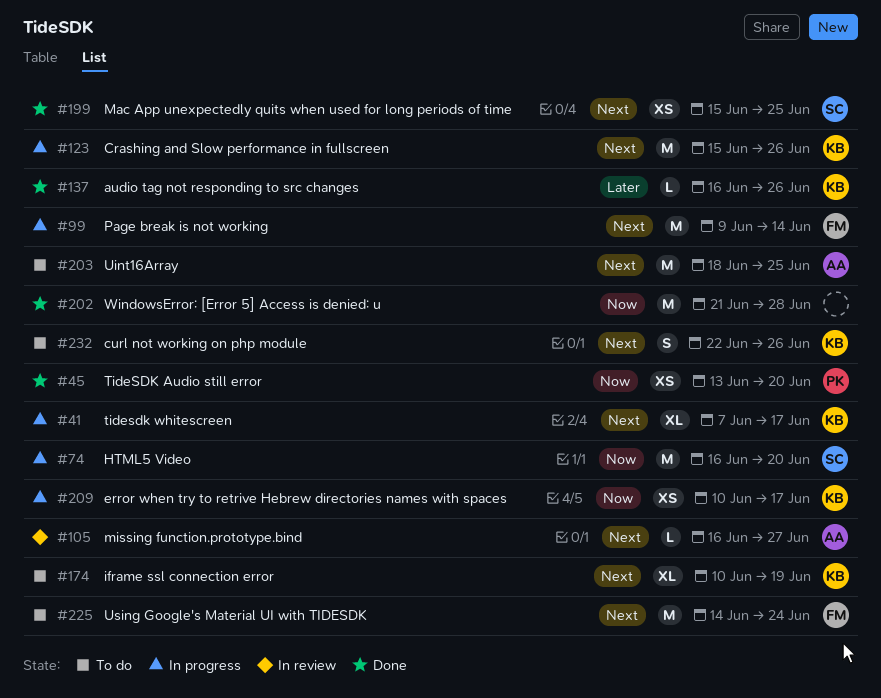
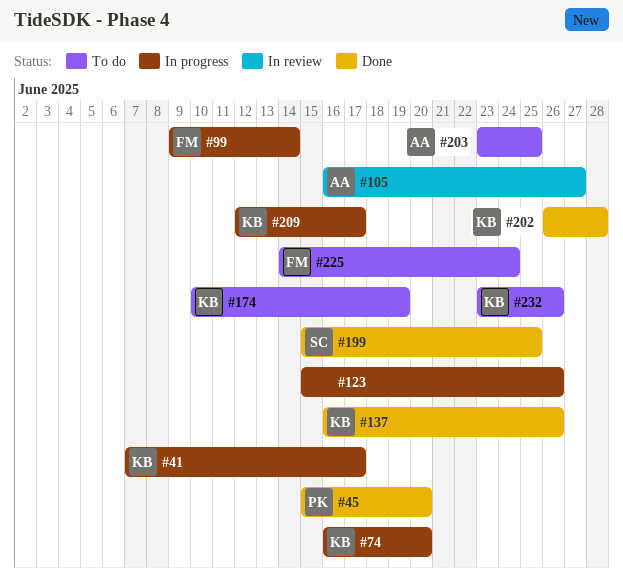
#45, start: Jun 13 -> Jun 15
#74, owner: SC -> KB
#123, owner: KB -> none
#202, owner: none -> KB
#202, start: Jun 21 -> Jun 26
#203, start: Jun 18 -> Jun 23
#209, start: Jun 10 -> Jun 12
#232, start: Jun 22 -> Jun 23

